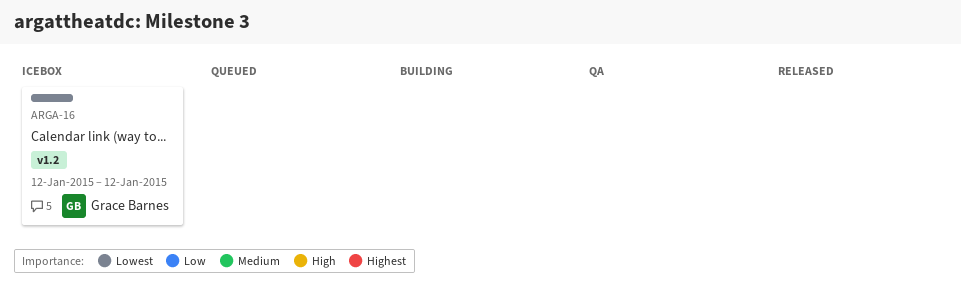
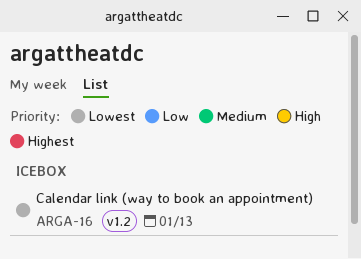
ARGA-16, due: Jan 12 -> Jan 13

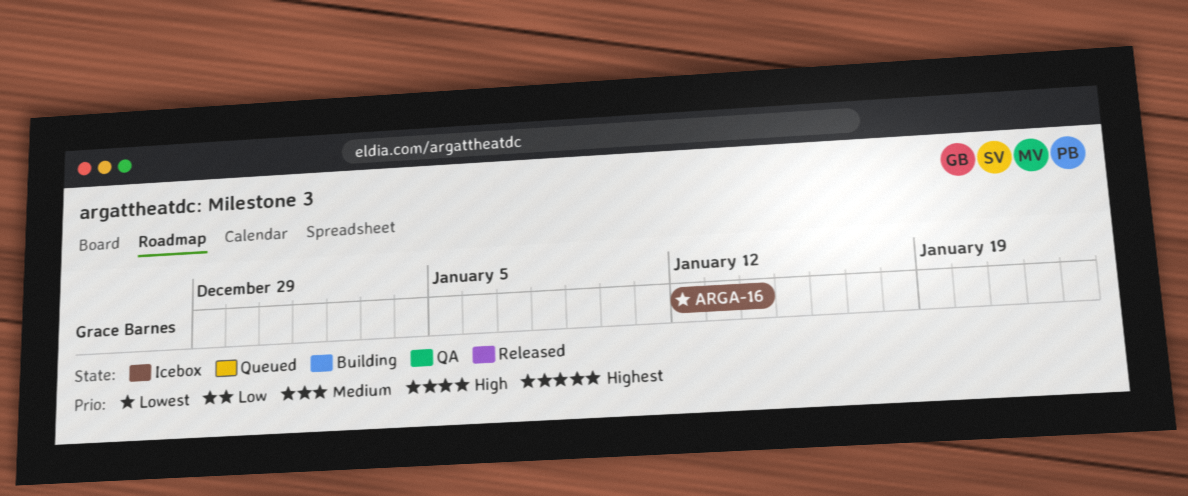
ARGA-16, due: Jan 13 -> Jan 14

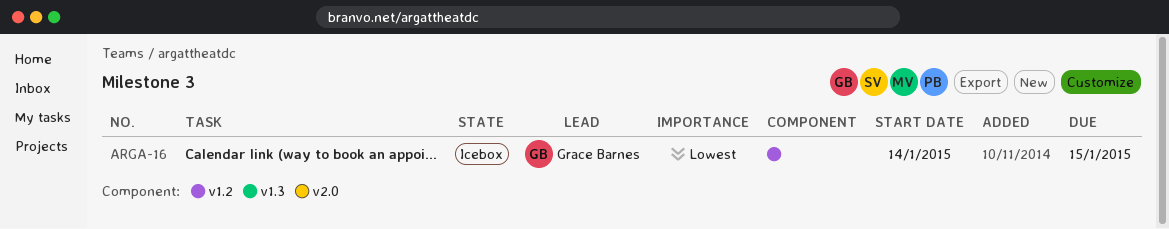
ARGA-16, start: Jan 12 -> Jan 14
ARGA-16, due: Jan 14 -> Jan 15

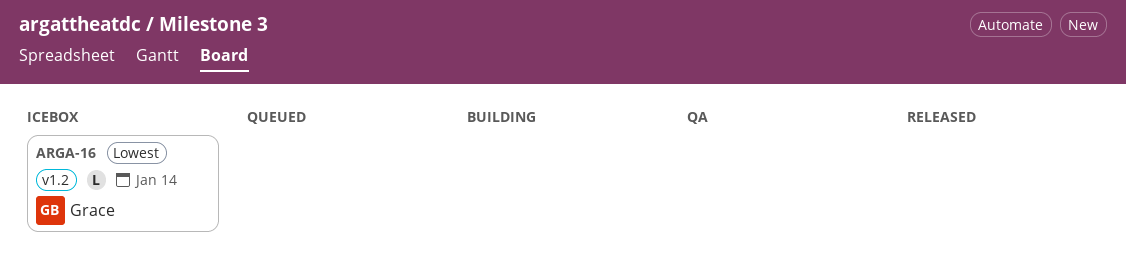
ARGA-16, due: Jan 15 -> Jan 14

